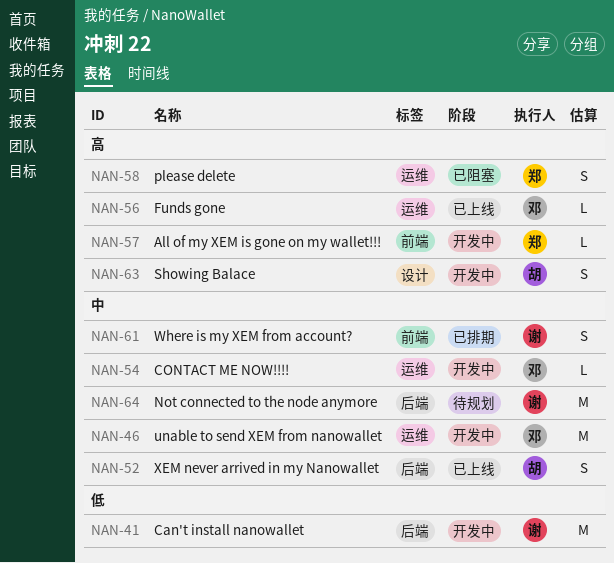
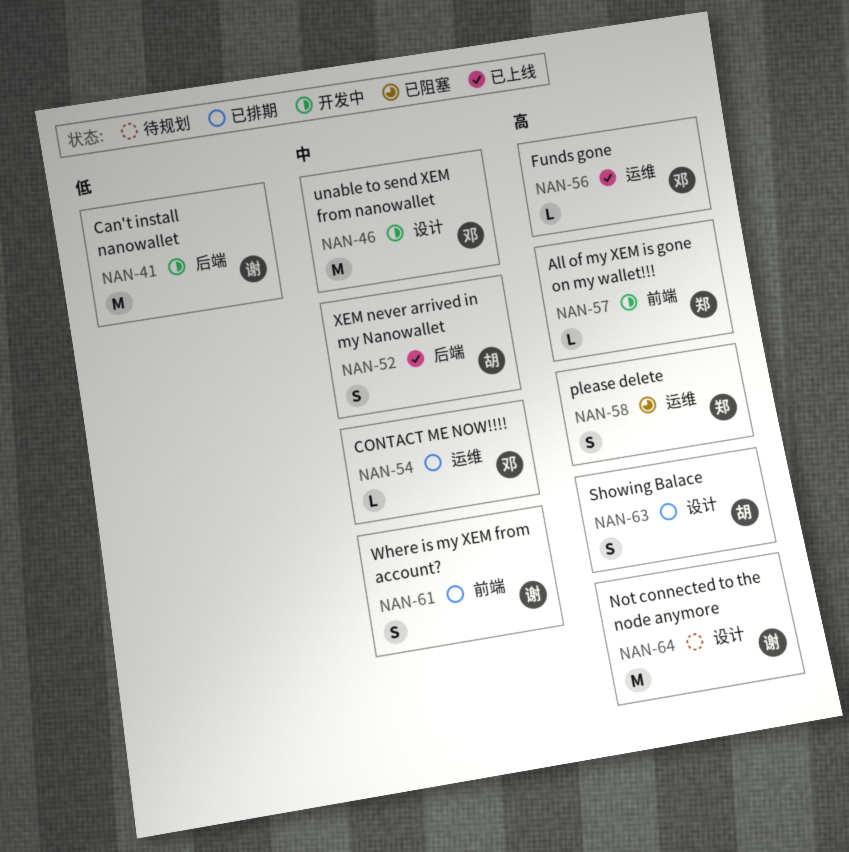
NAN-46, label: 运维 -> 设计
NAN-54, status: 开发中 -> 已排期
NAN-63, status: 开发中 -> 已排期
NAN-64, priority: 中 -> 高
NAN-64, label: 后端 -> 设计

